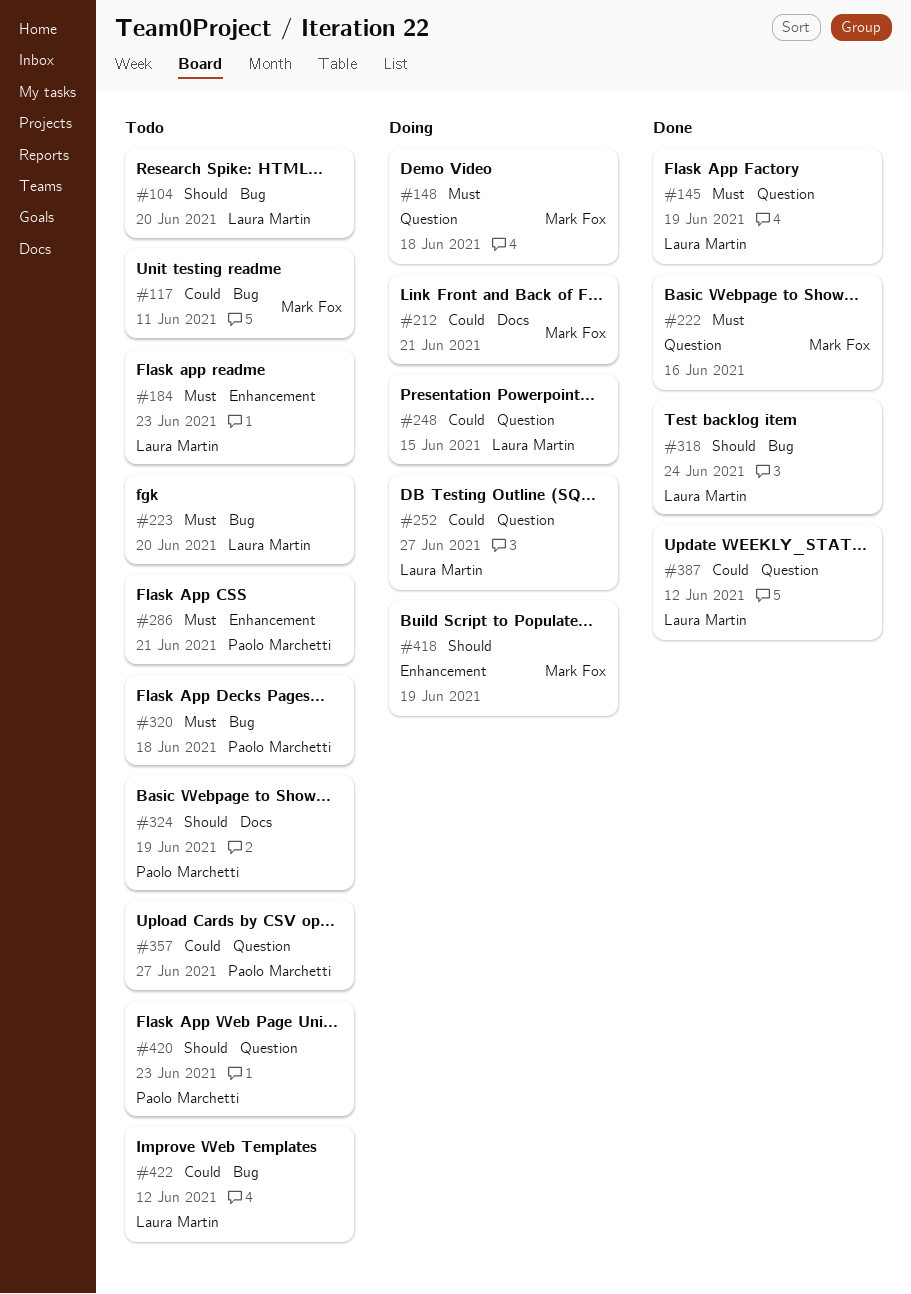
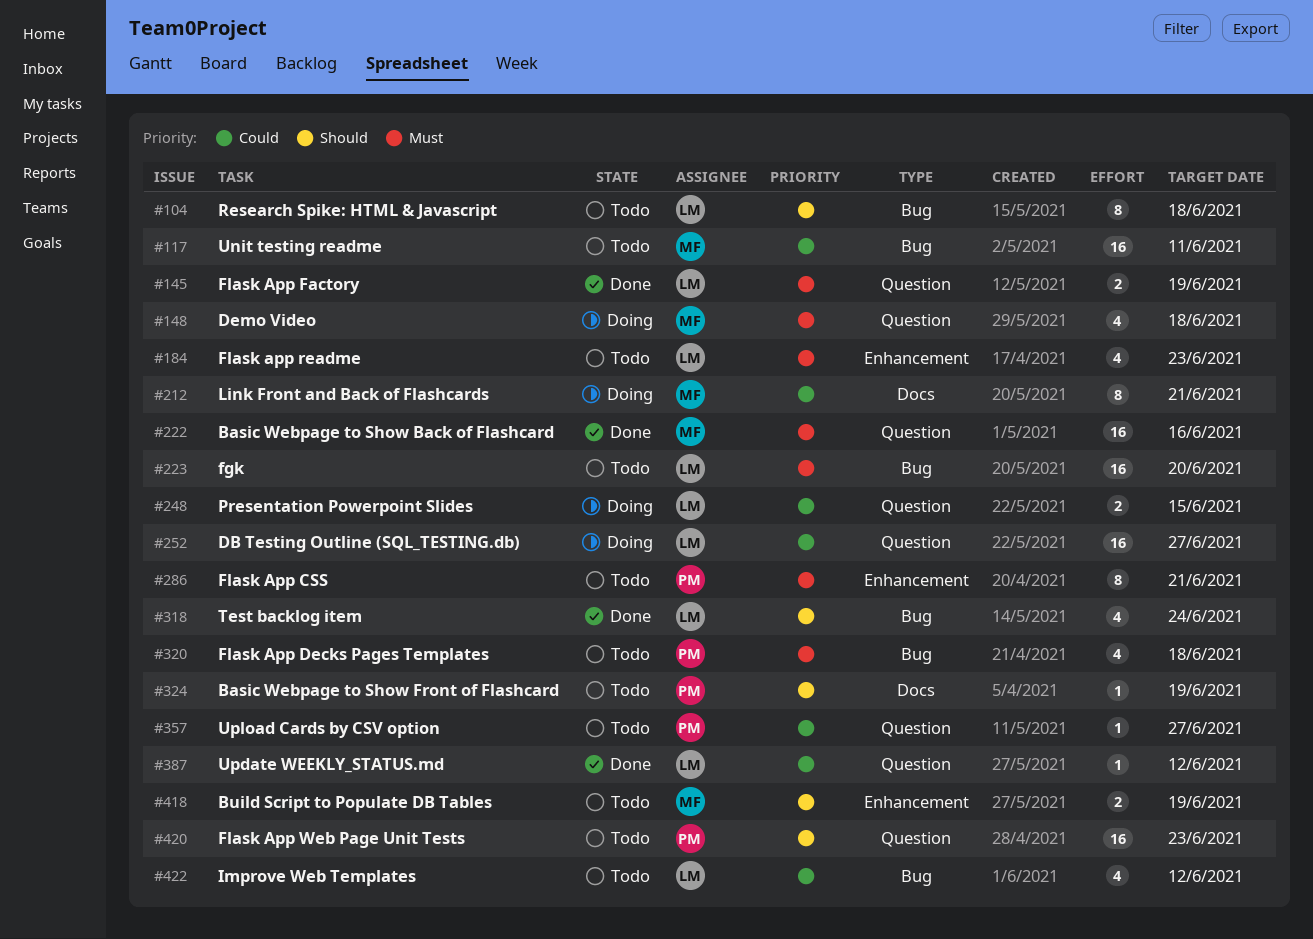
#104, due: Jun 20 -> Jun 18
#418, status: Doing -> Todo

